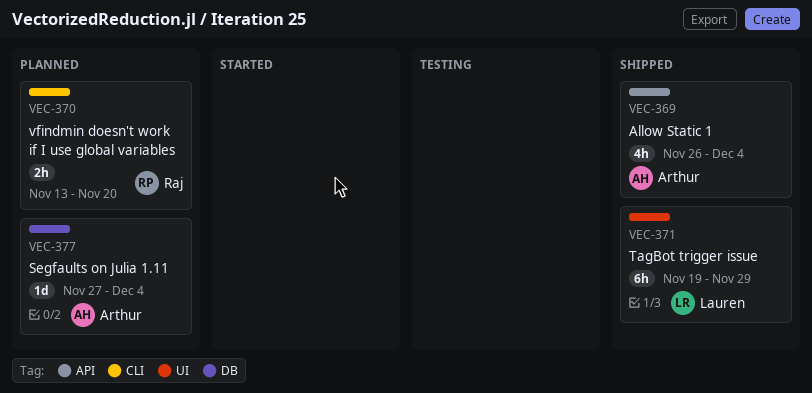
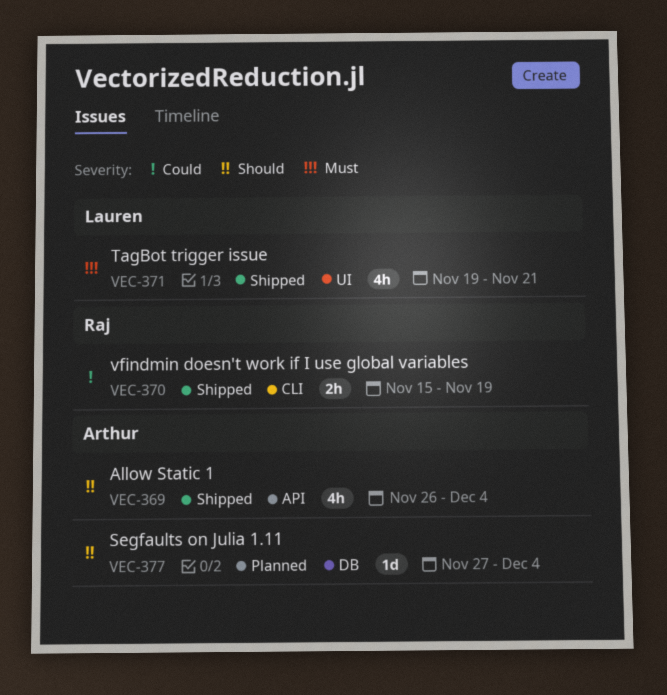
VEC-370, status: Planned -> Shipped
VEC-370, start: Nov 13 -> Nov 15
VEC-370, due: Nov 20 -> Nov 19
VEC-371, estimate: 6h -> 4h
VEC-371, due: Nov 29 -> Nov 21

